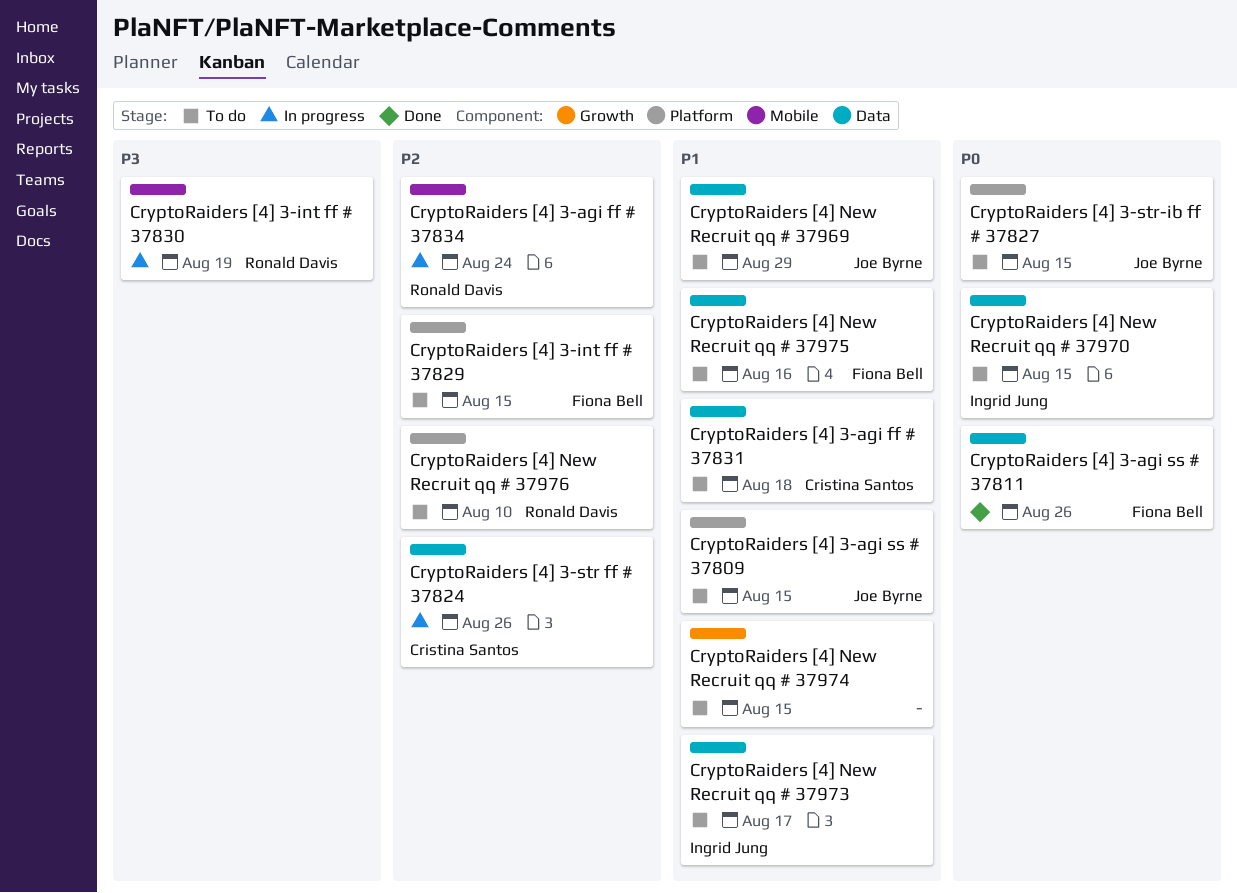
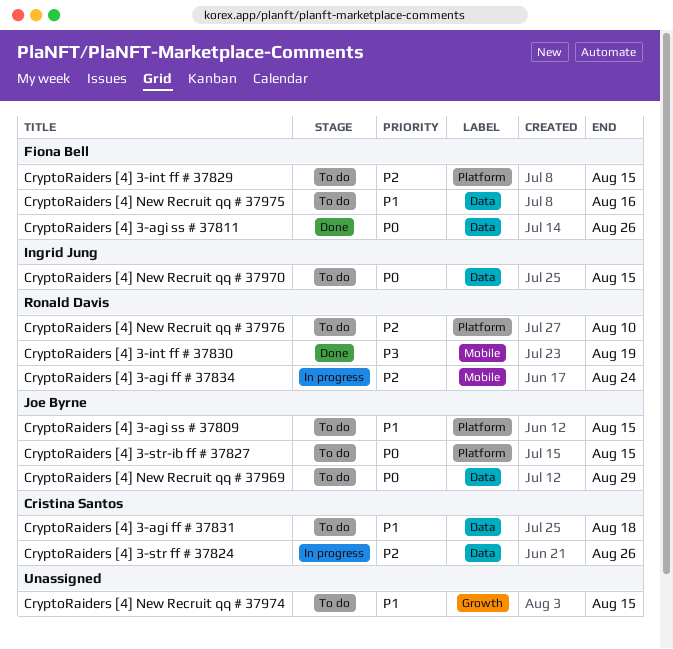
CryptoRaiders [4] 3-int ff # 37830, status: In progress -> Done
CryptoRaiders [4] New Recruit qq # 37969, priority: P1 -> P0
CryptoRaiders [4] New Recruit qq # 37973: present -> none

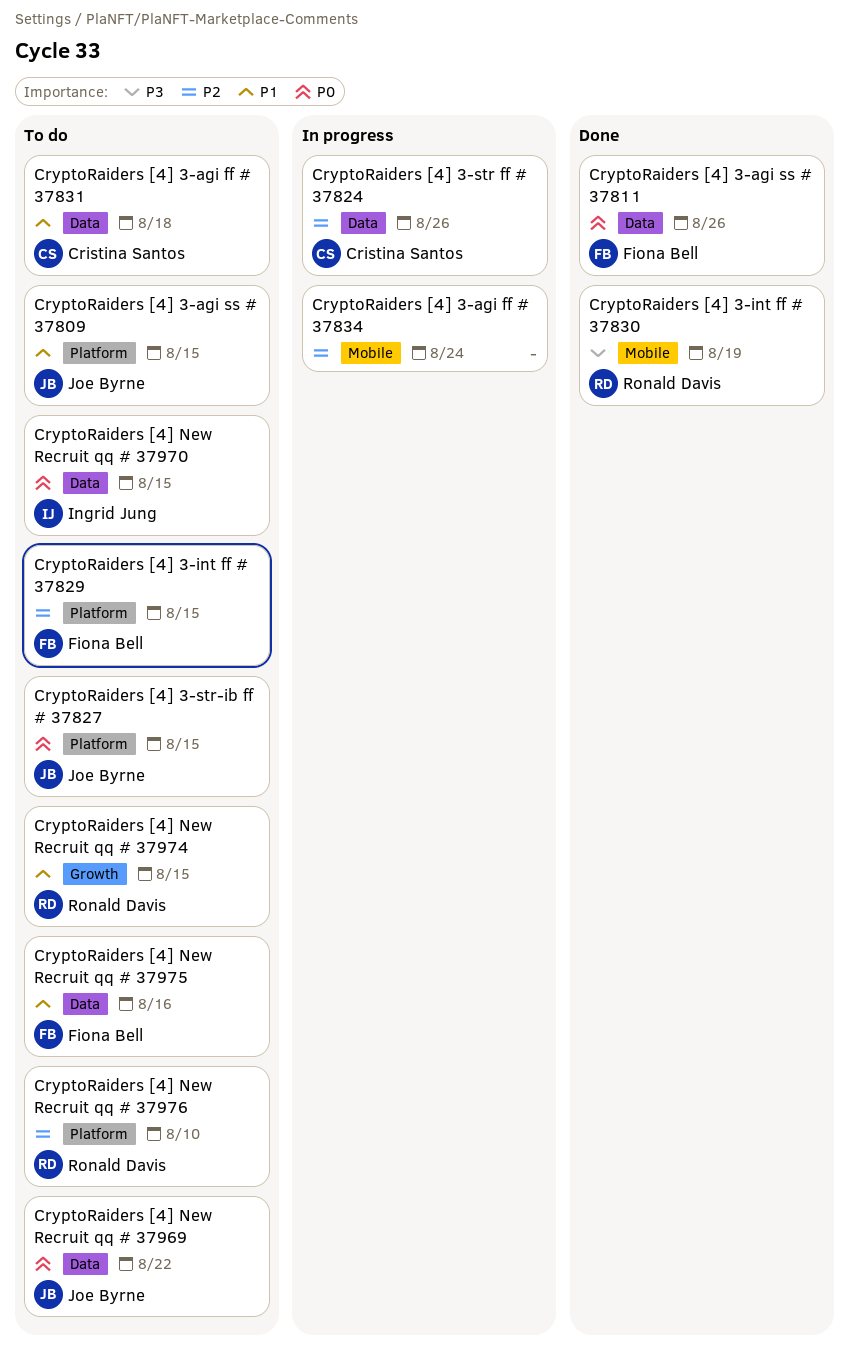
CryptoRaiders [4] 3-agi ff # 37834, owner: Ronald Davis -> none
CryptoRaiders [4] New Recruit qq # 37969, due: Aug 29 -> Aug 22
CryptoRaiders [4] New Recruit qq # 37974, owner: none -> Ronald Davis

